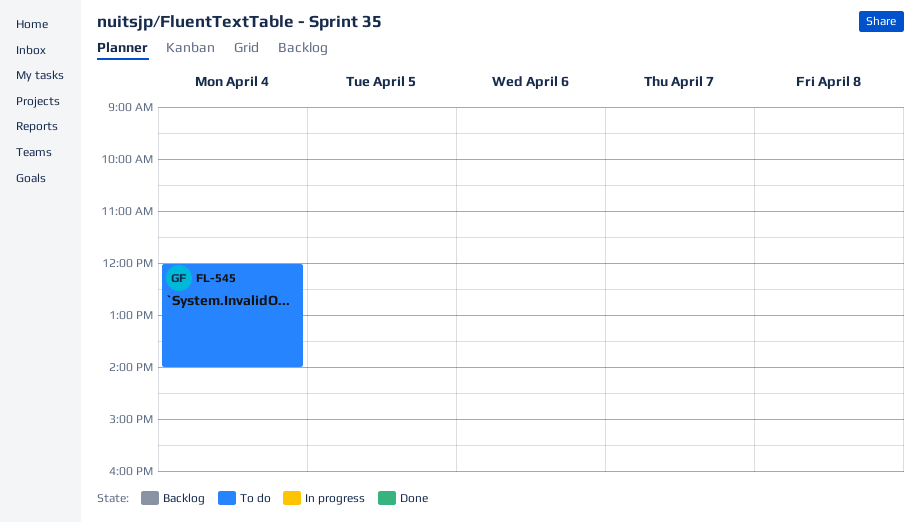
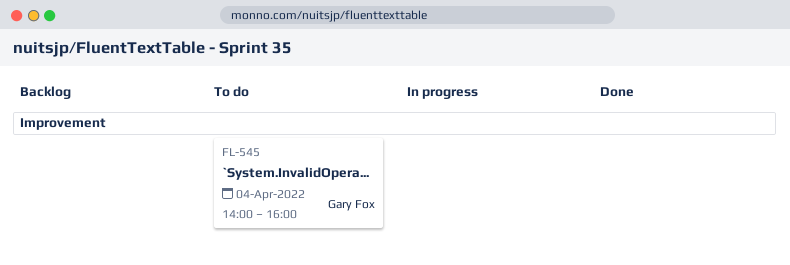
FL-545, begins: 12:00 -> 14:00
FL-545, ends: 14:00 -> 16:00

